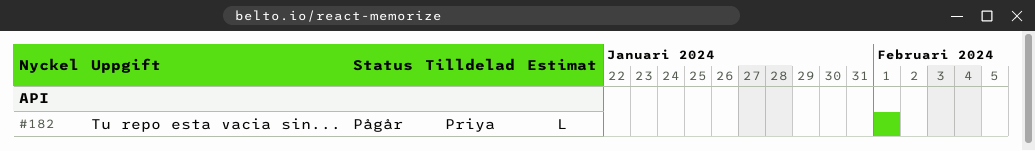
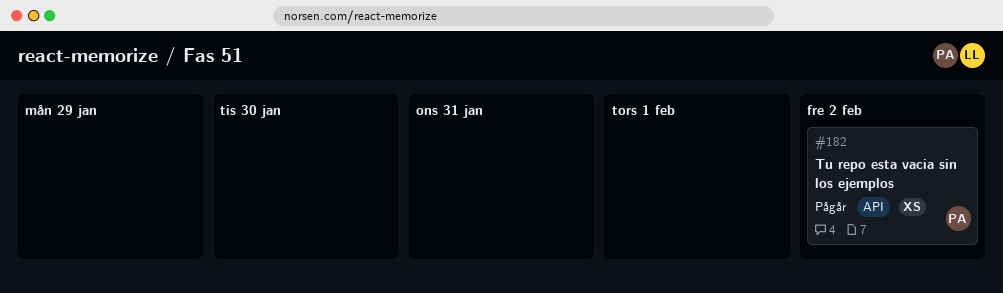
#182, estimate: L -> XS
#182, due: Feb 1 -> Feb 2

